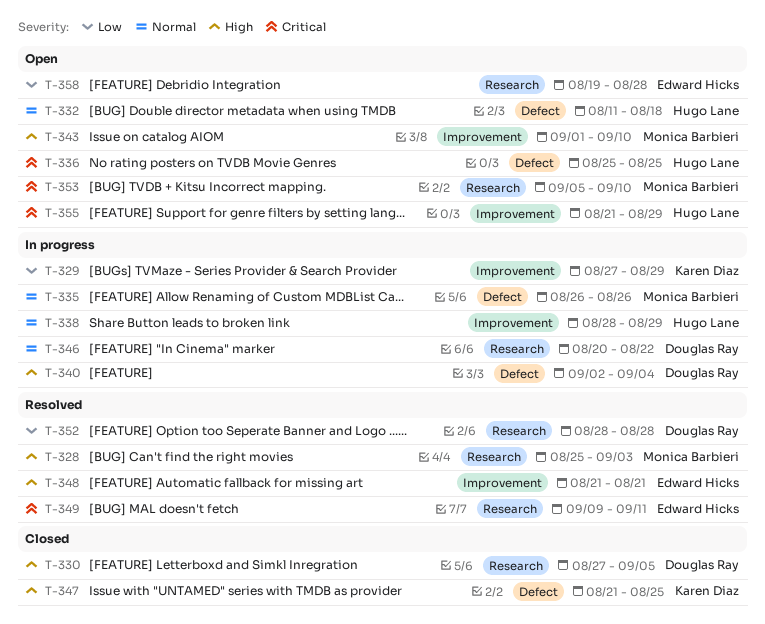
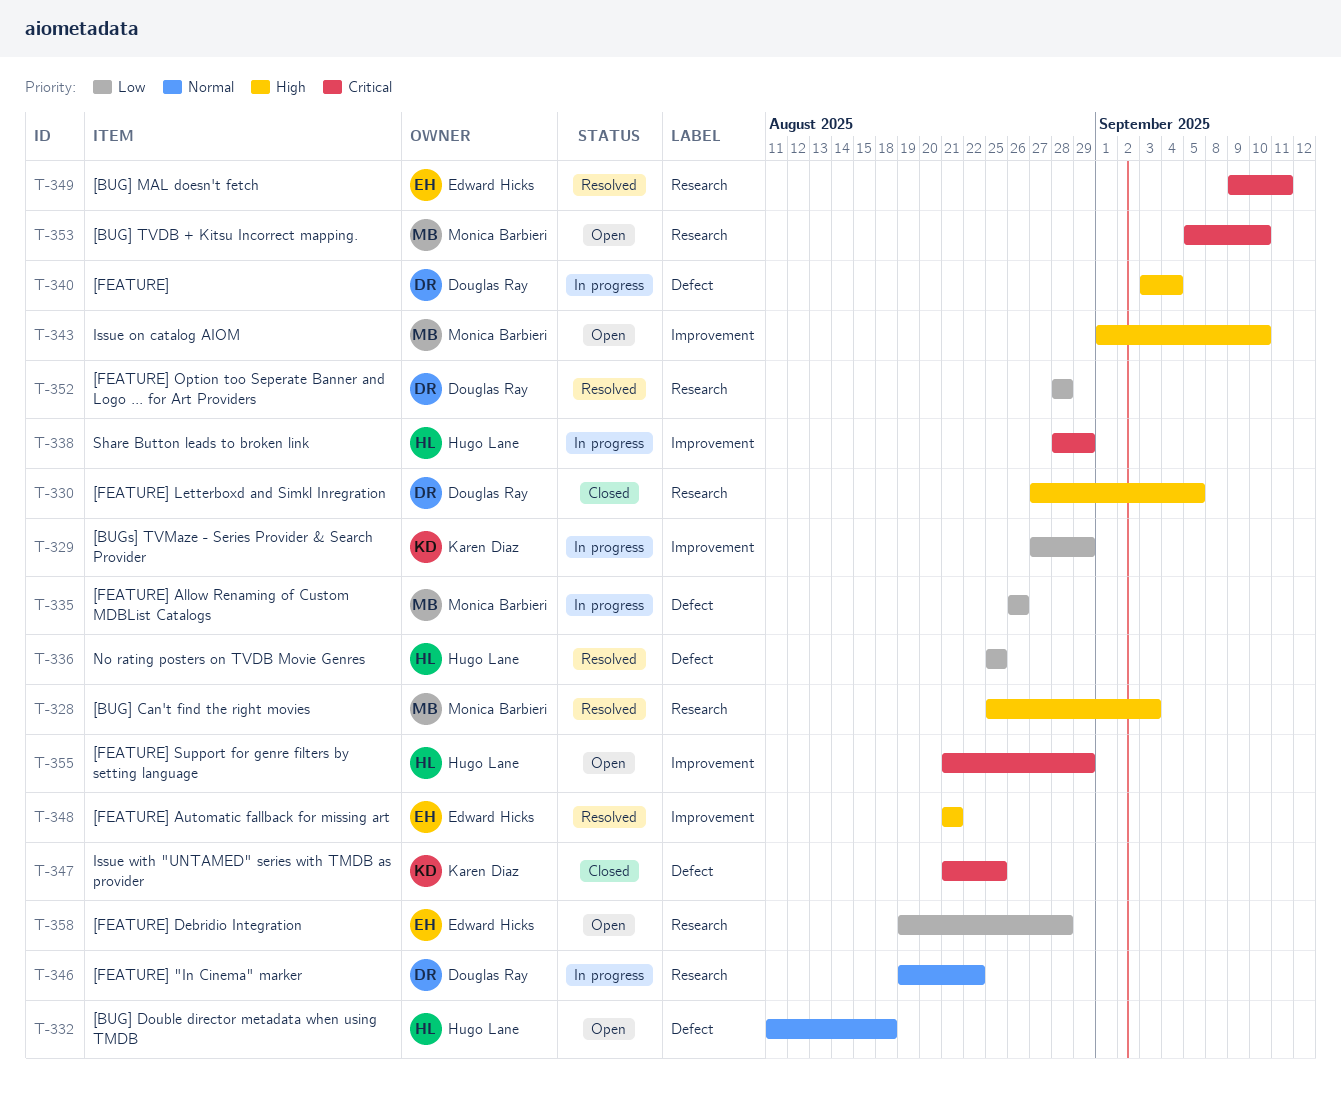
T-335, priority: Normal -> Low
T-336, status: Open -> Resolved
T-336, priority: Critical -> Low
T-338, priority: Normal -> Critical
T-340, start: Sep 2 -> Sep 3
T-346, start: Aug 20 -> Aug 19
T-347, priority: High -> Critical

